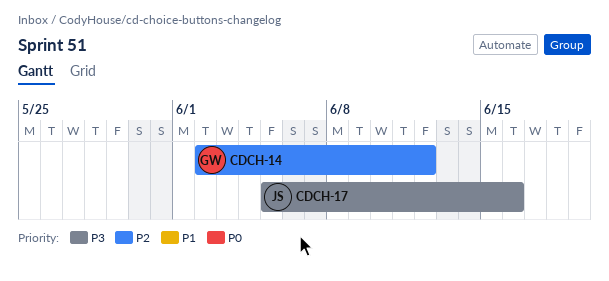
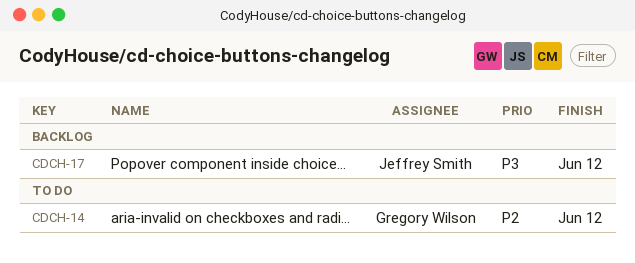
CDCH-17, due: Jun 16 -> Jun 12

